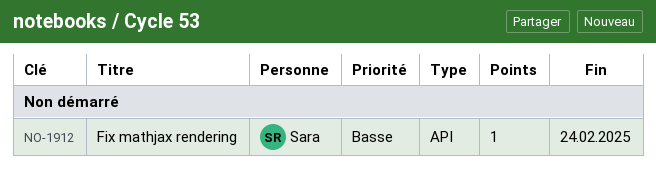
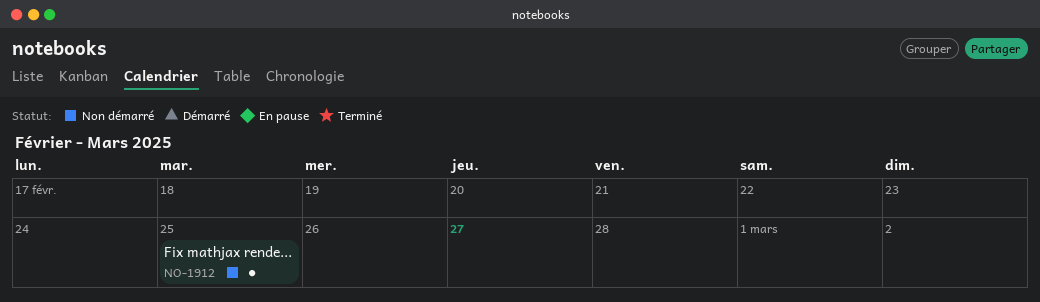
NO-1912, due: Feb 24 -> Feb 25

